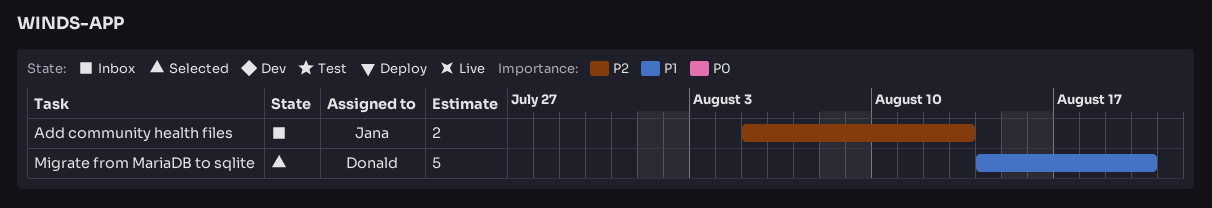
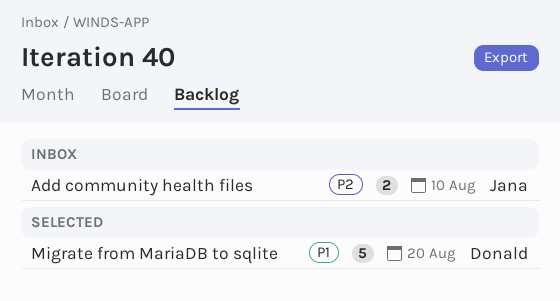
Add community health files, due: Aug 13 -> Aug 10

